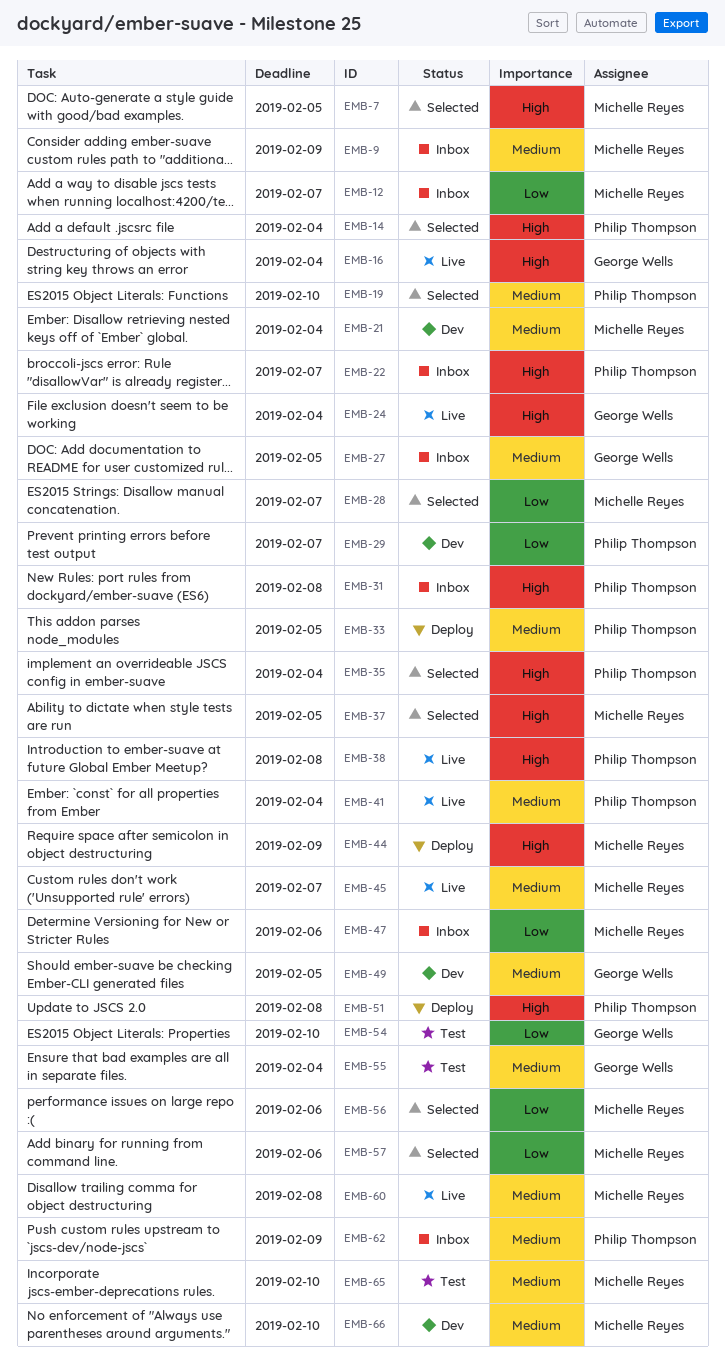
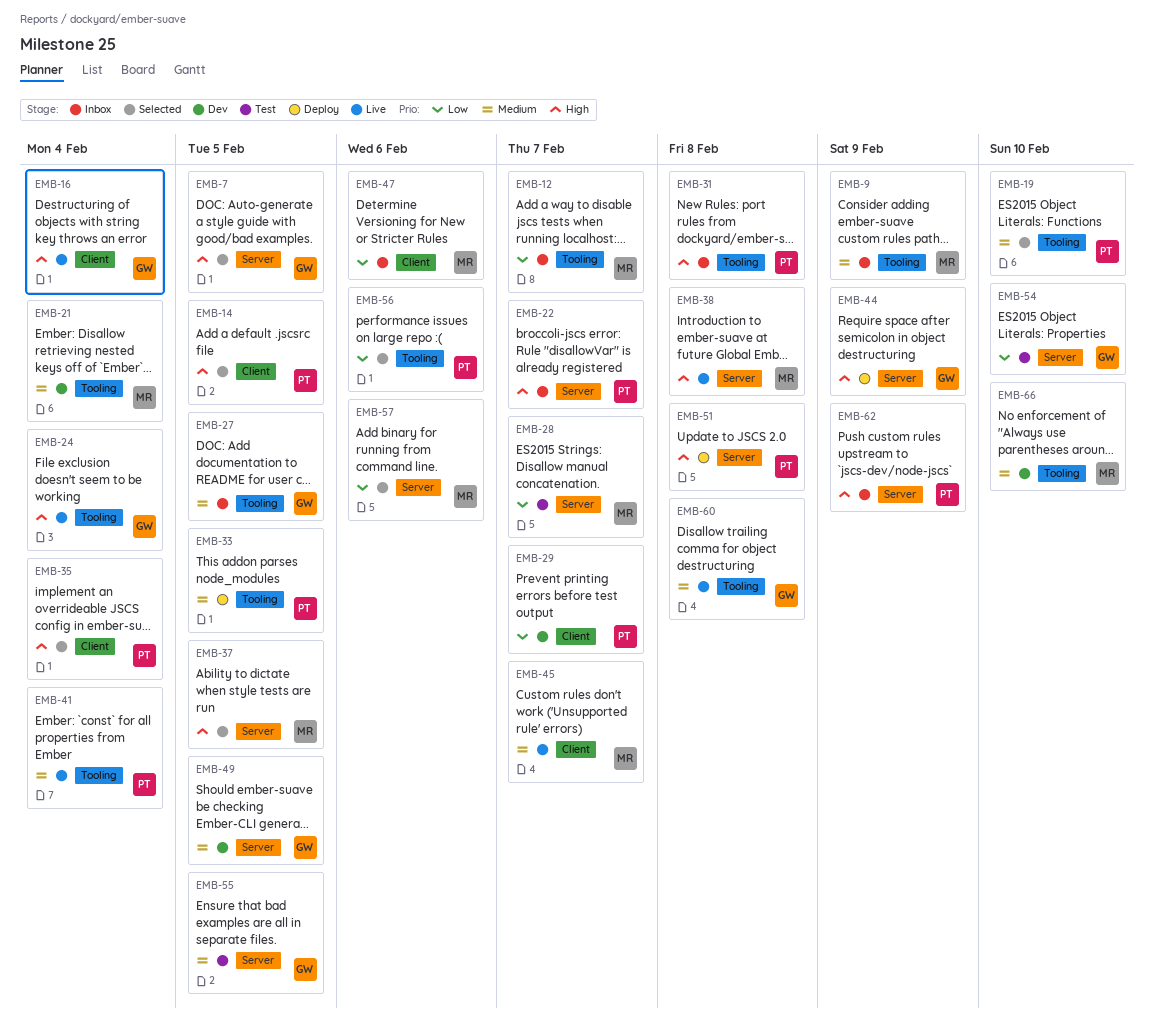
EMB-7, owner: Michelle Reyes -> George Wells
EMB-14, due: Feb 4 -> Feb 5
EMB-28, status: Selected -> Test
EMB-38, owner: Philip Thompson -> Michelle Reyes
EMB-44, owner: Michelle Reyes -> George Wells
EMB-55, due: Feb 4 -> Feb 5
EMB-56, owner: Michelle Reyes -> Philip Thompson
EMB-60, owner: Michelle Reyes -> George Wells
EMB-62, priority: Medium -> High
EMB-65: present -> none

